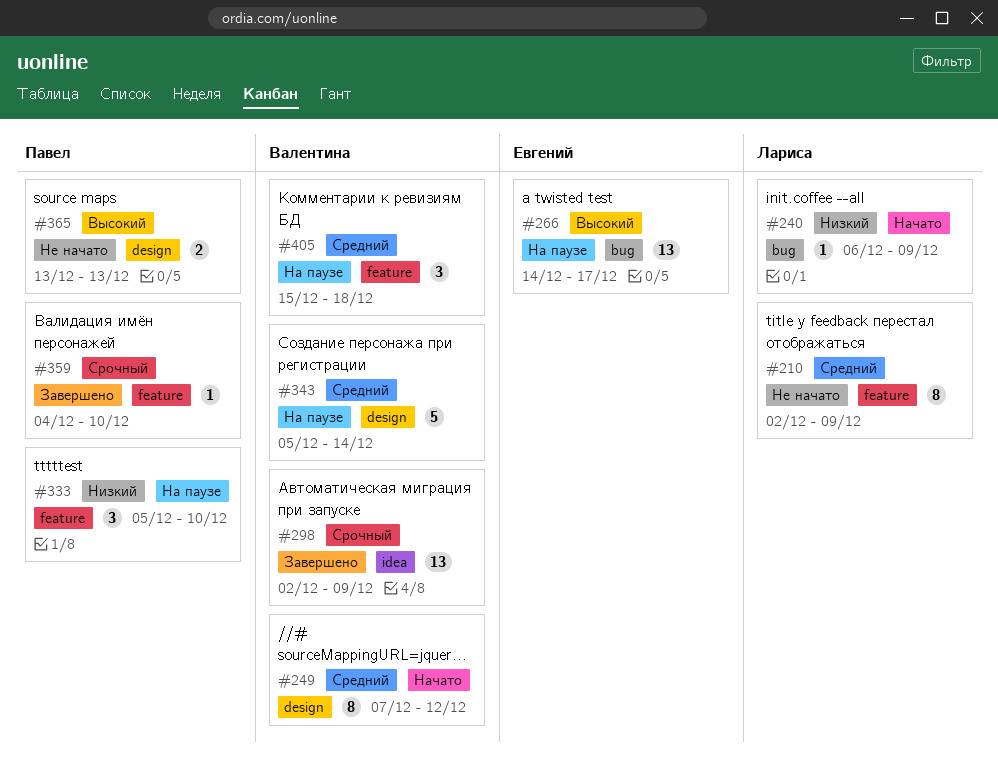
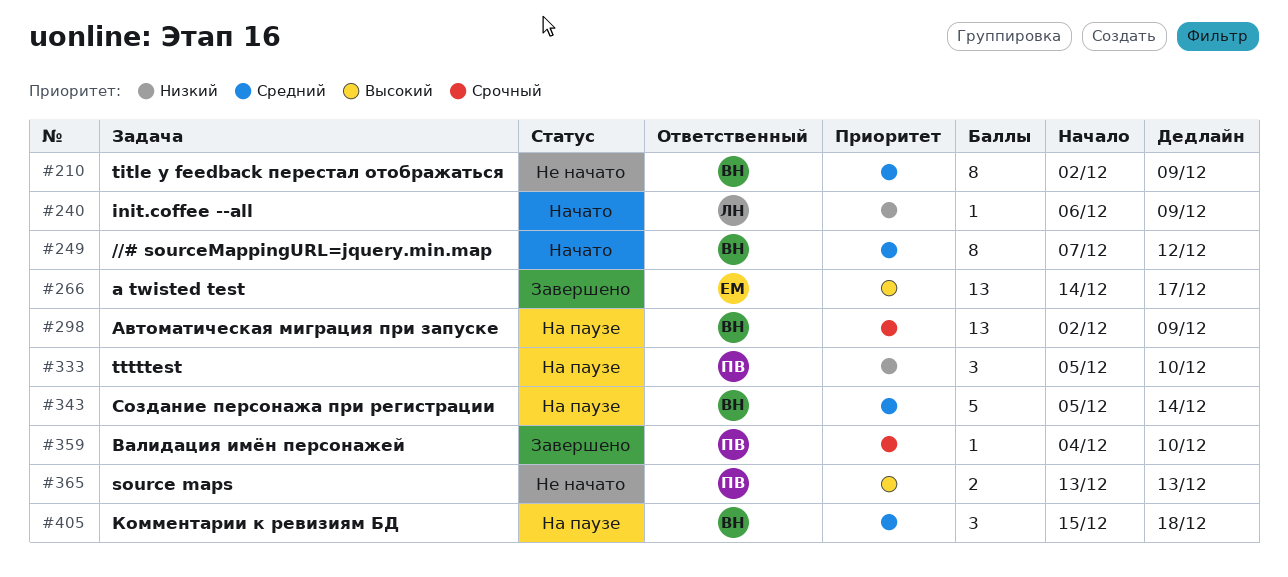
#210, owner: Лариса -> Валентина
#266, status: На паузе -> Завершено
#298, status: Завершено -> На паузе

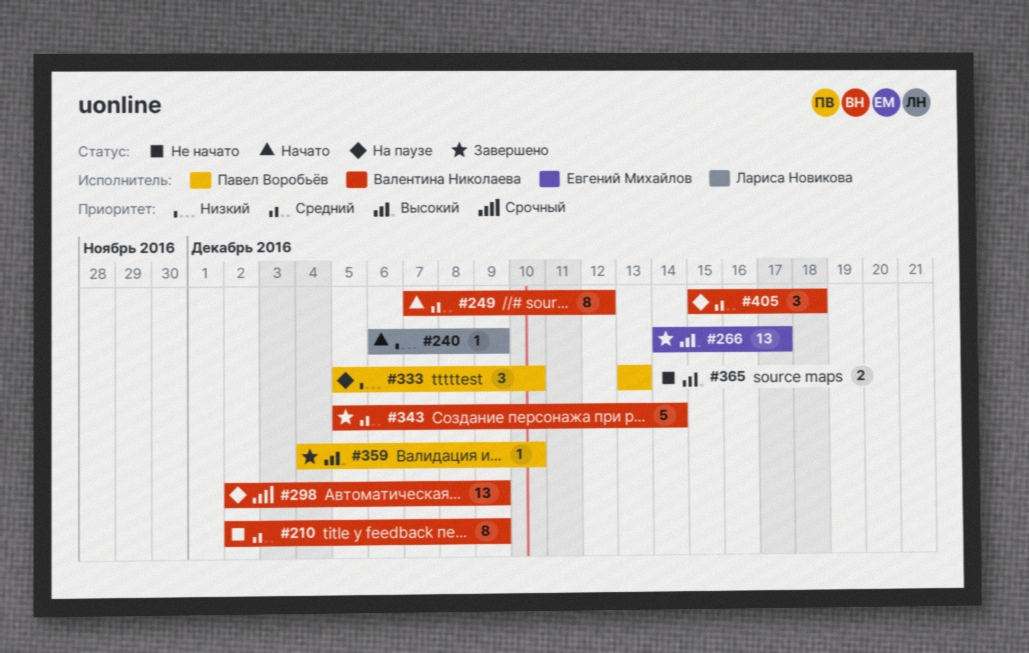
#343, status: На паузе -> Завершено
#359, priority: Срочный -> Высокий

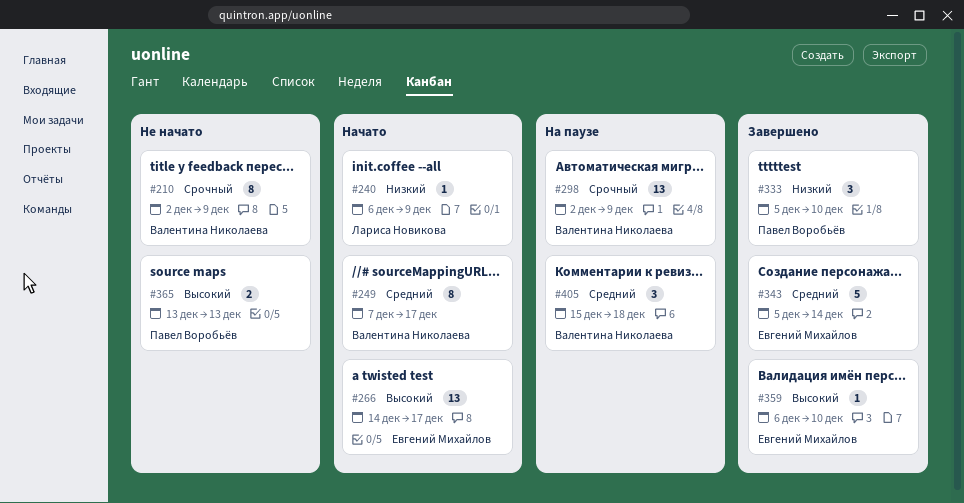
#210, priority: Средний -> Срочный
#249, due: Dec 12 -> Dec 17
#266, status: Завершено -> Начато
#333, status: На паузе -> Завершено
#343, owner: Валентина Николаева -> Евгений Михайлов
#359, owner: Павел Воробьёв -> Евгений Михайлов
#359, start: Dec 4 -> Dec 6

